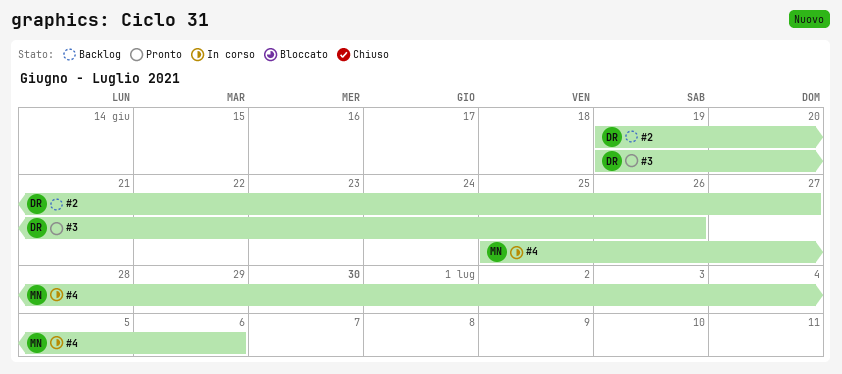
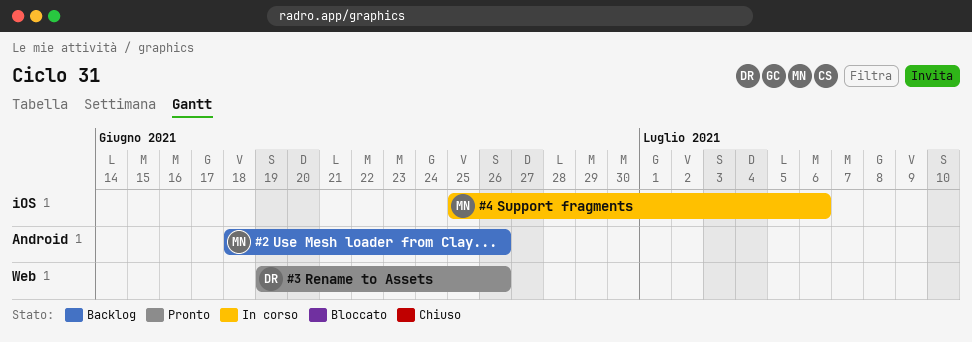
#2, owner: DR -> MN
#2, start: Jun 19 -> Jun 18
#2, due: Jun 27 -> Jun 26

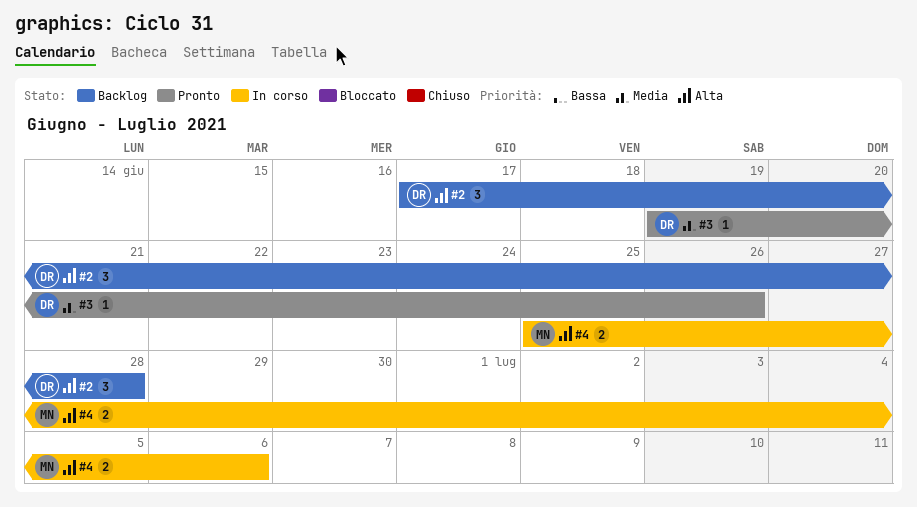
#2, owner: MN -> DR
#2, start: Jun 18 -> Jun 17
#2, due: Jun 26 -> Jun 28

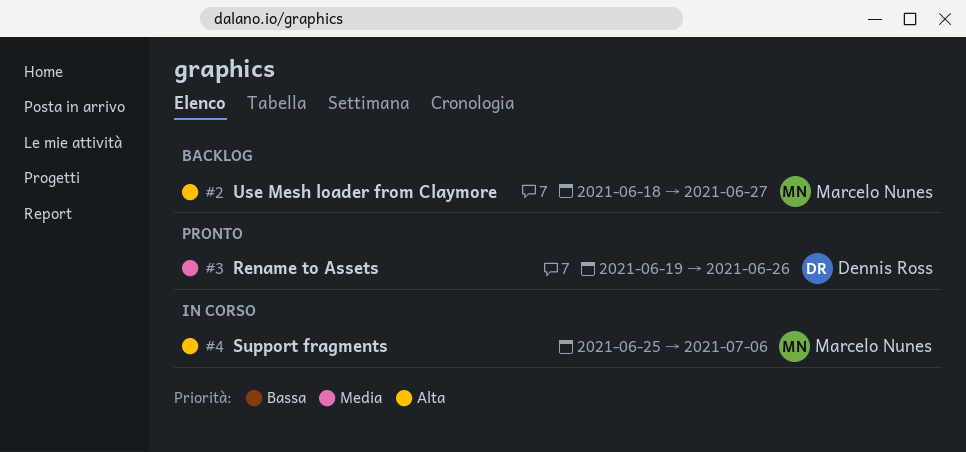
#2, owner: Dennis Ross -> Marcelo Nunes
#2, start: Jun 17 -> Jun 18
#2, due: Jun 28 -> Jun 27

